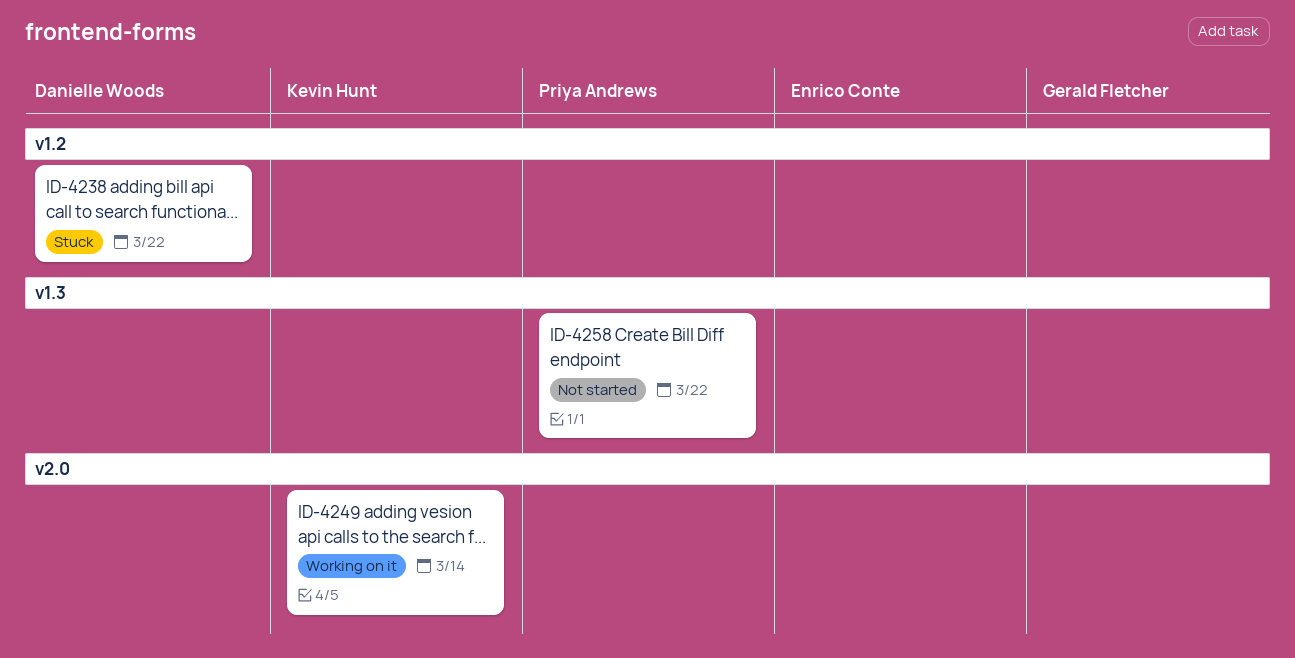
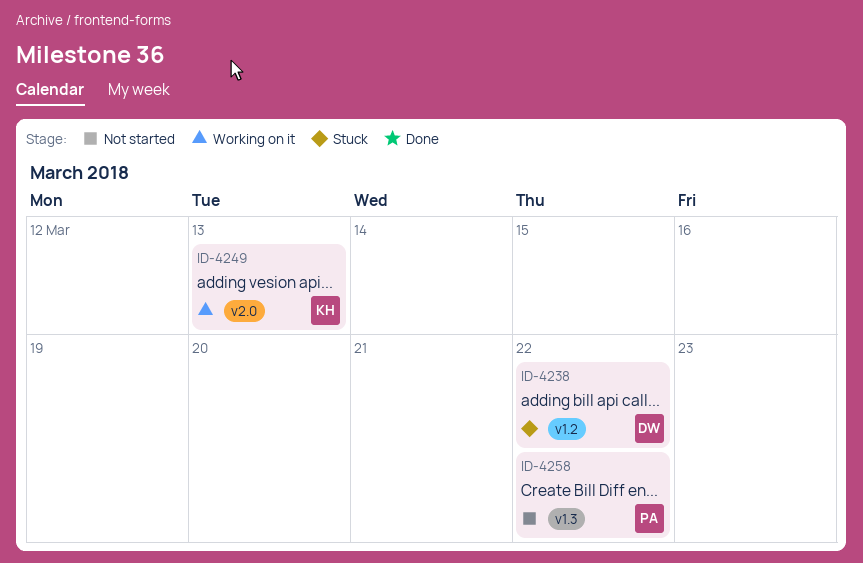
ID-4249, due: Mar 14 -> Mar 13

